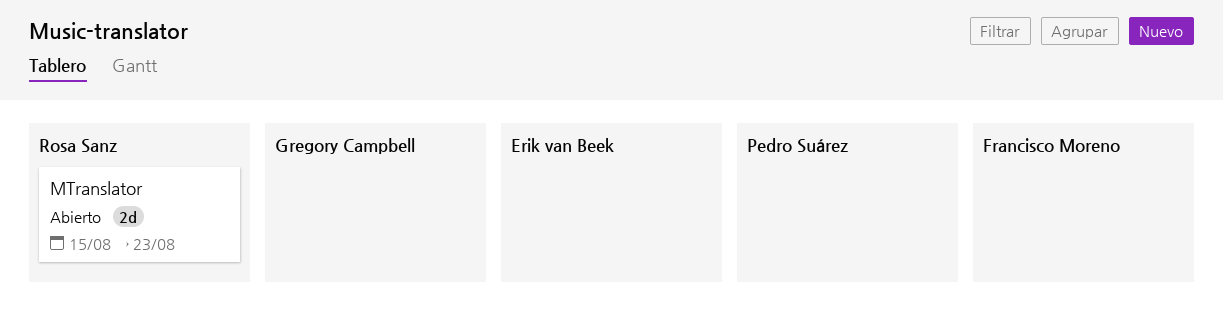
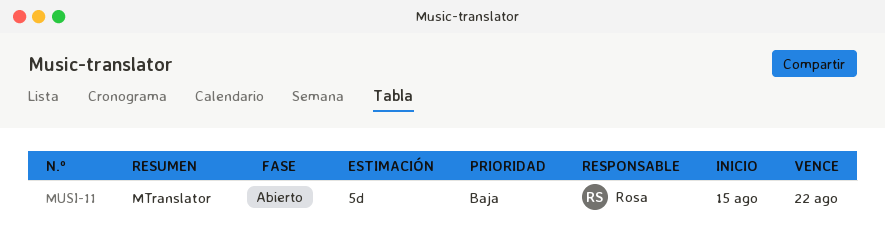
MTranslator, estimate: 2d -> 5d
MTranslator, due: Aug 23 -> Aug 22

